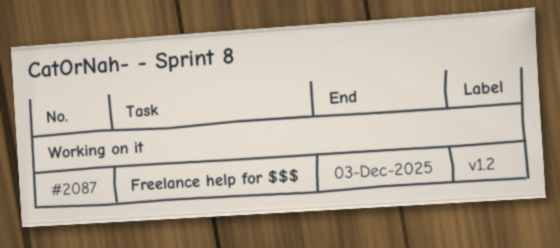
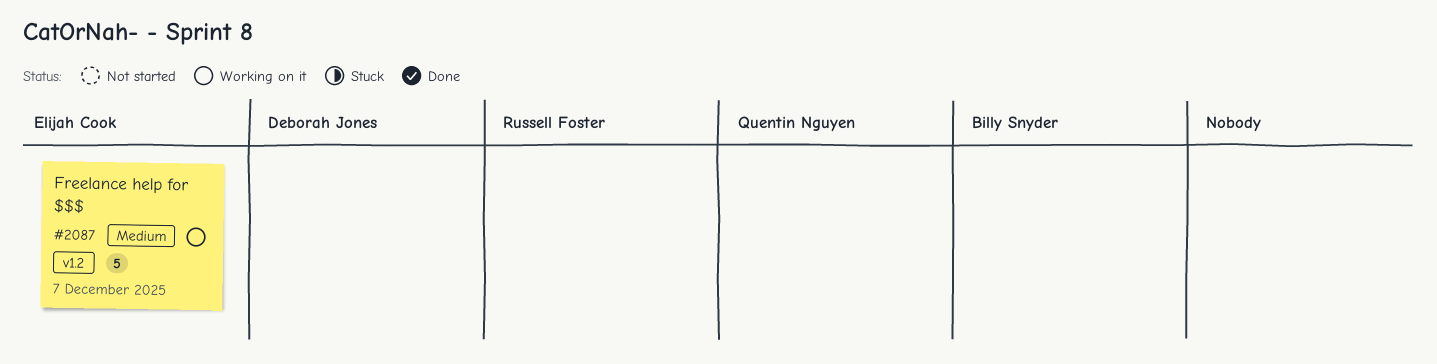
#2087, due: Dec 3 -> Dec 7

